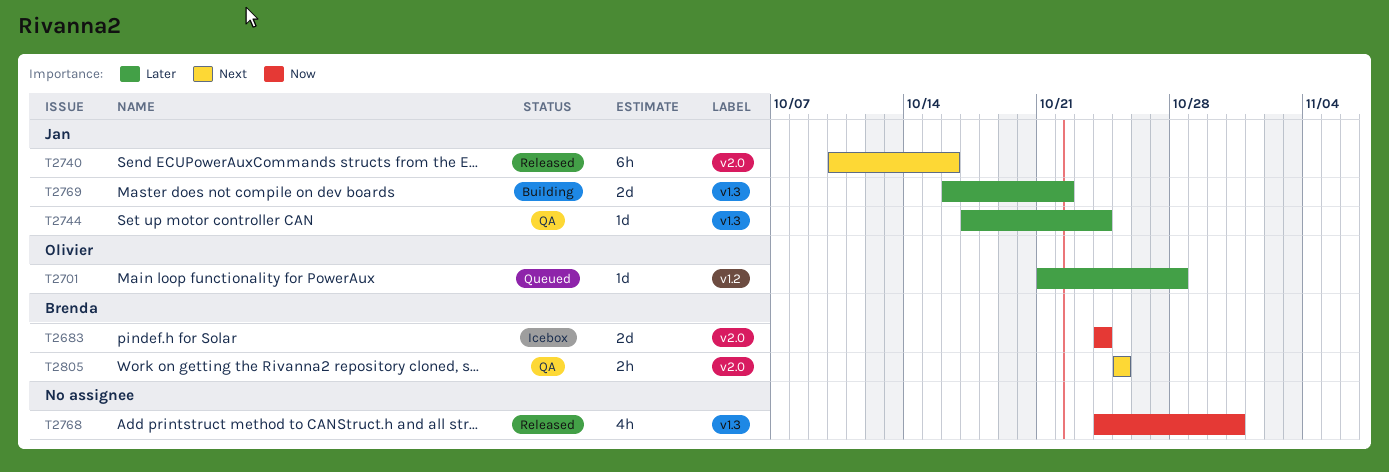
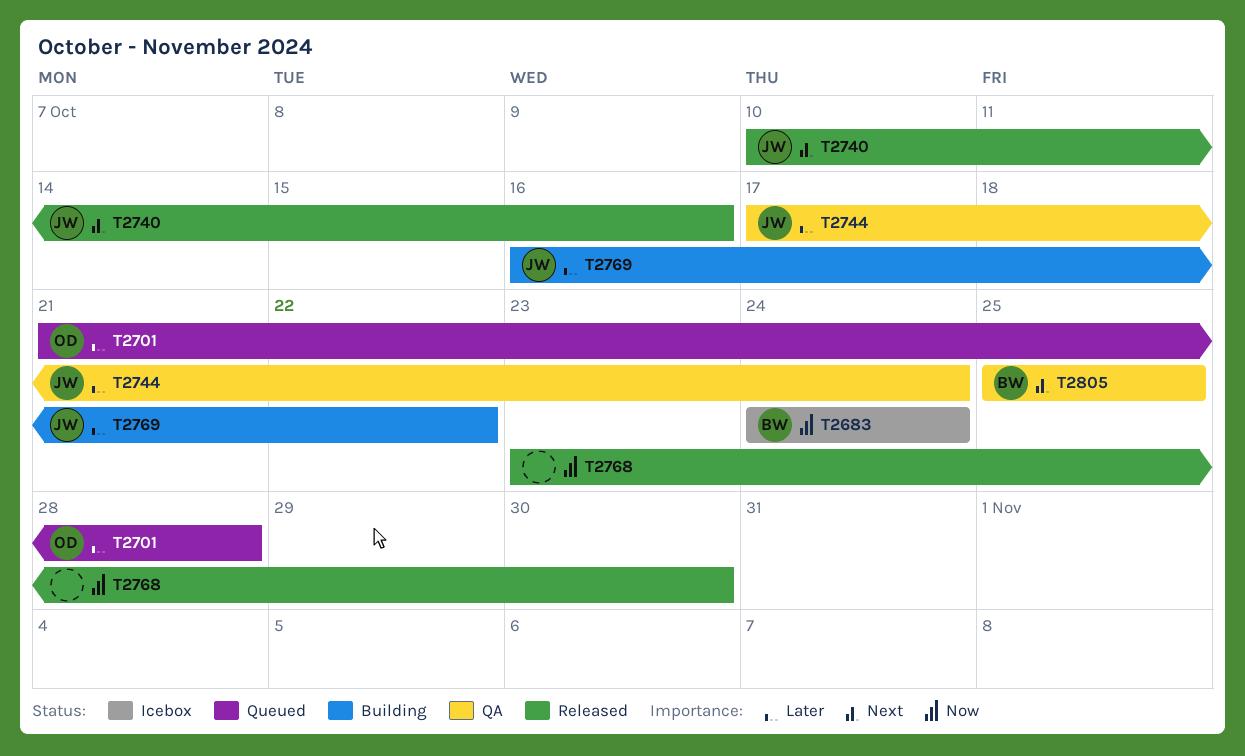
T2768, start: Oct 24 -> Oct 23
T2768, due: Oct 31 -> Oct 30

